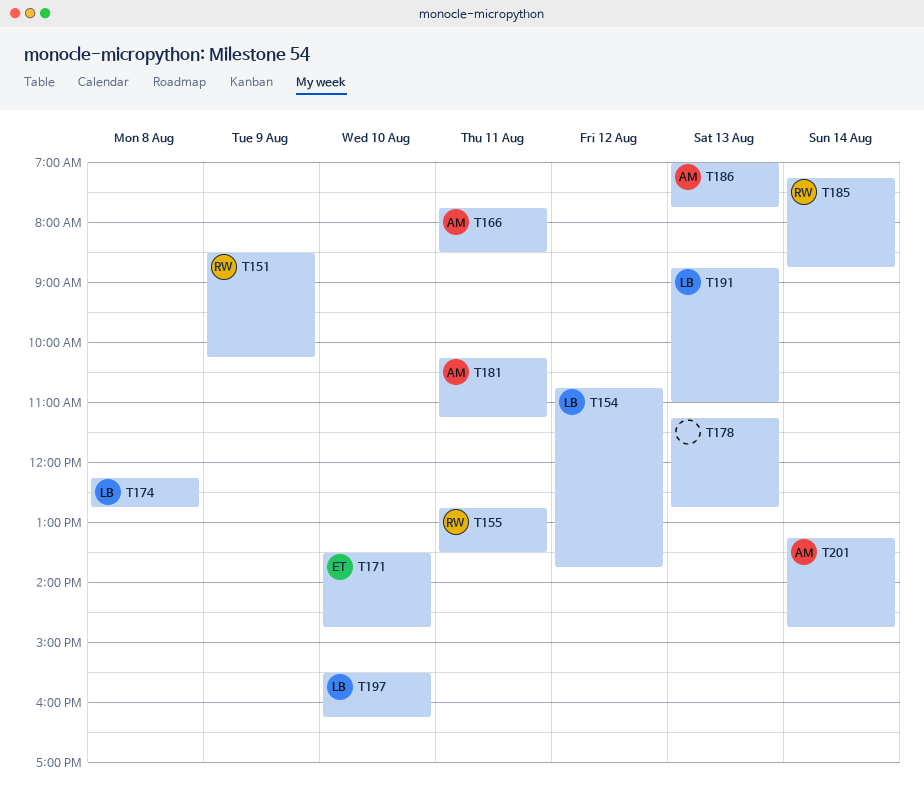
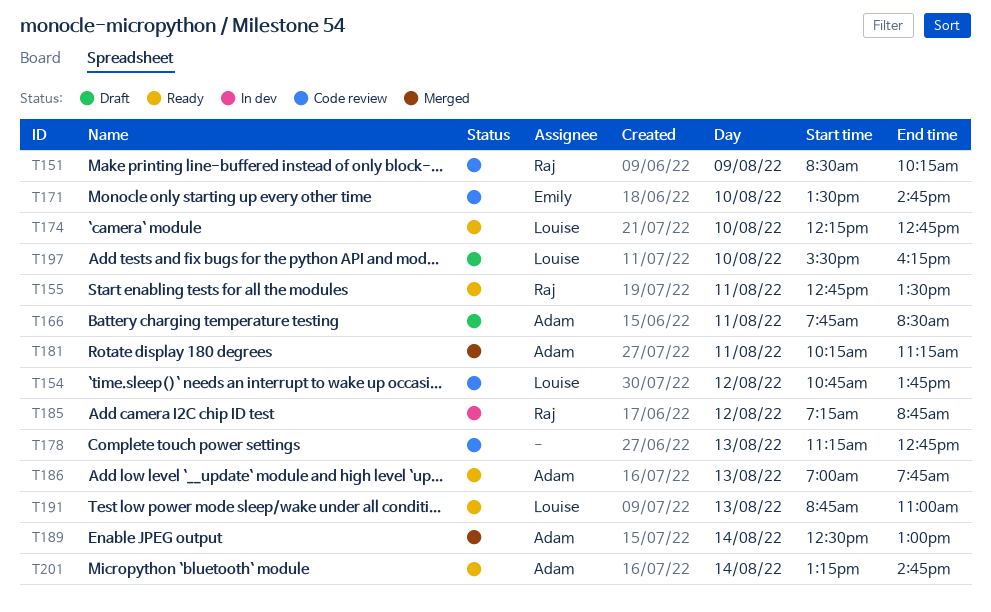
T174, day: Aug 8 -> Aug 10
T185, day: Aug 14 -> Aug 12
T189: none -> present

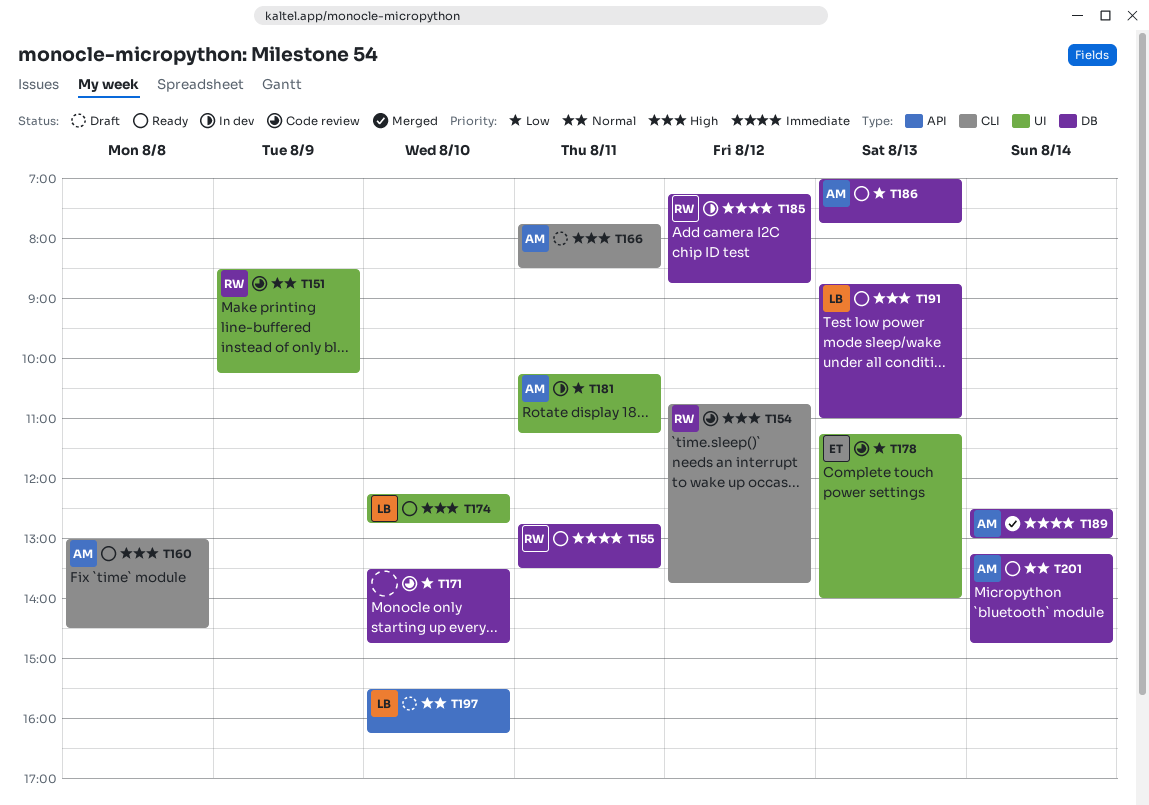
T154, owner: Louise -> Raj
T160: none -> present
T171, owner: Emily -> none
T178, owner: none -> Emily
T178, ends: 12:45 -> 14:00
T181, status: Merged -> In dev

